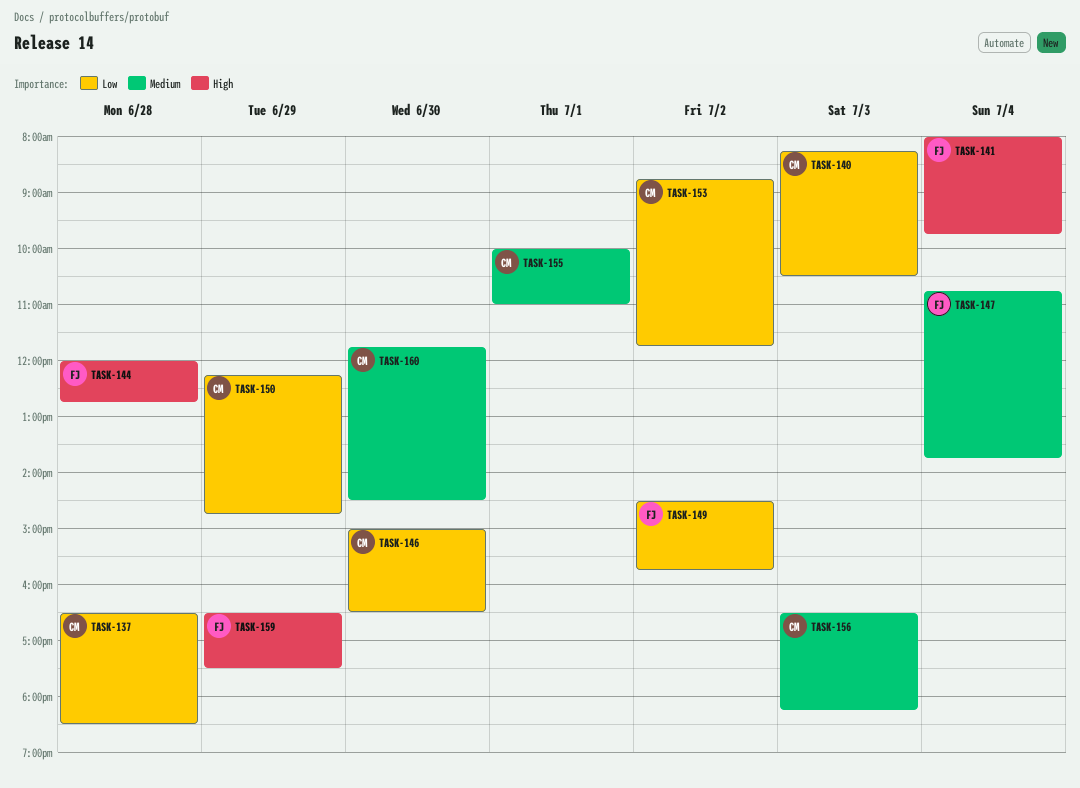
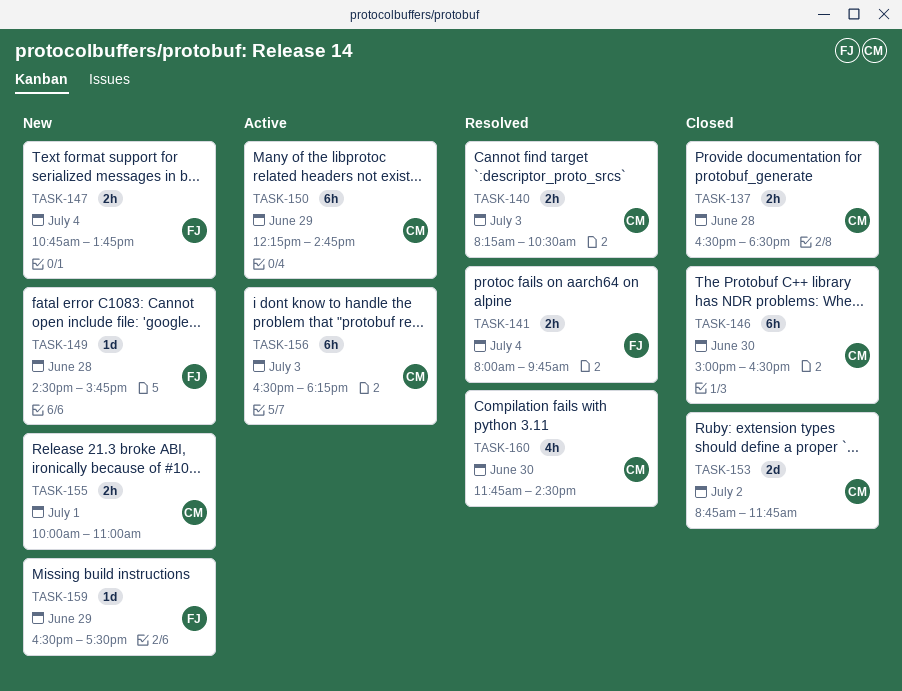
TASK-144: present -> none
TASK-149, day: Jul 2 -> Jun 28

